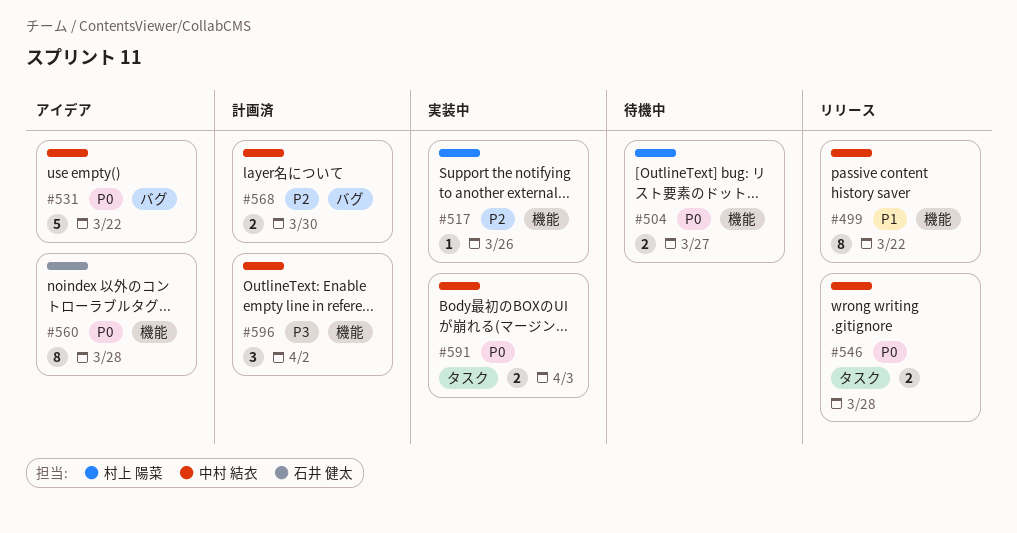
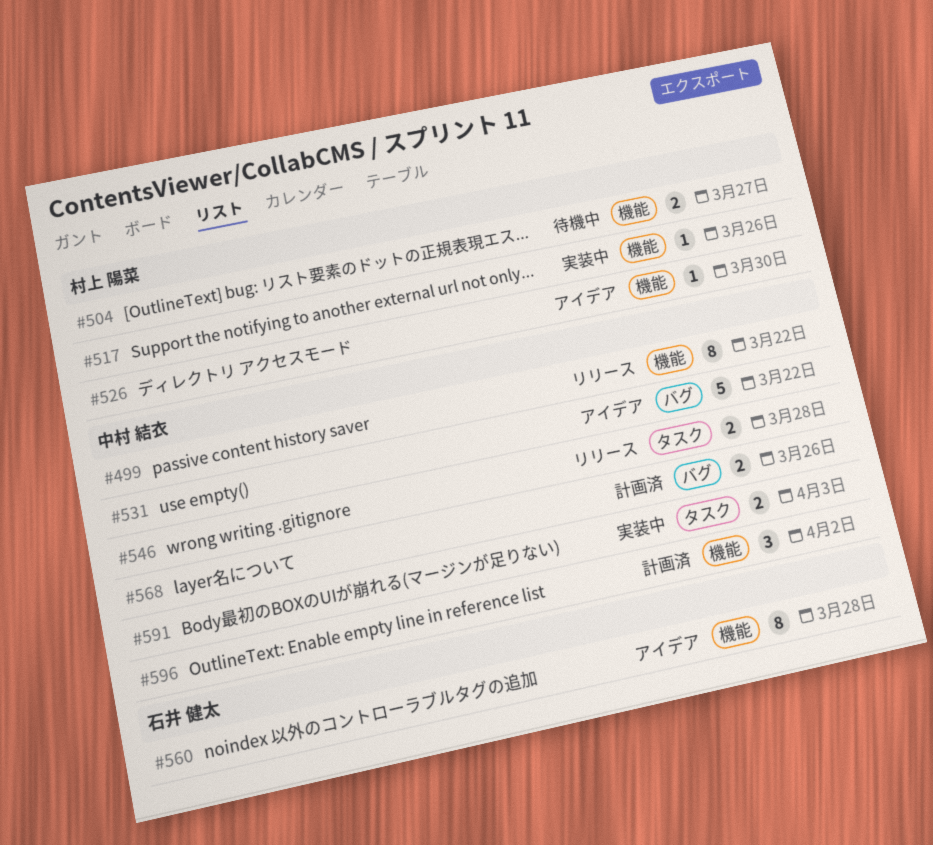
#526: none -> present
#568, due: Mar 30 -> Mar 26

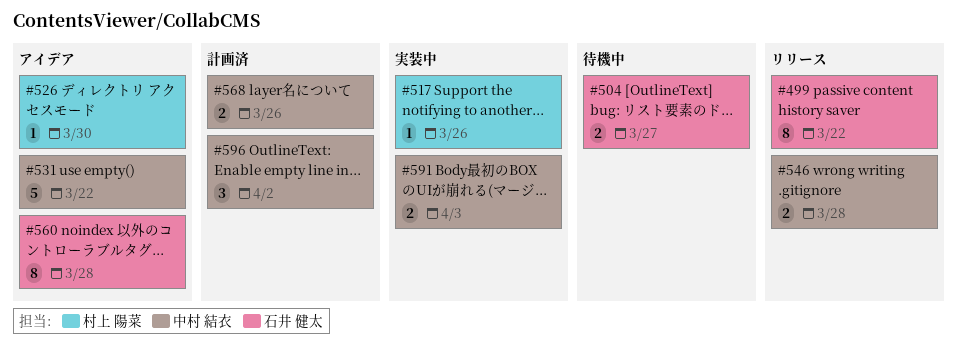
#499, owner: 中村 結衣 -> 石井 健太
#504, owner: 村上 陽菜 -> 石井 健太

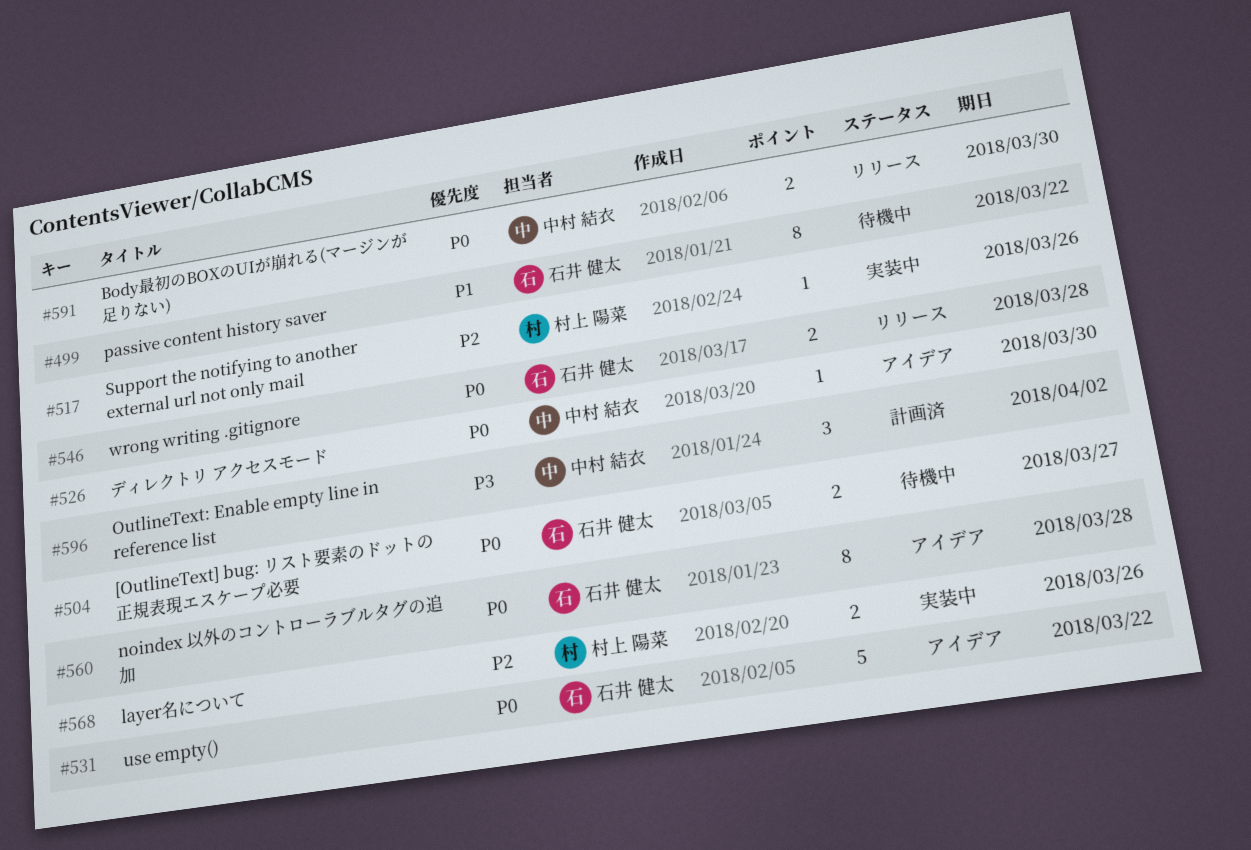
#499, status: リリース -> 待機中
#526, owner: 村上 陽菜 -> 中村 結衣
#531, owner: 中村 結衣 -> 石井 健太
#546, owner: 中村 結衣 -> 石井 健太
#568, status: 計画済 -> 実装中
#568, owner: 中村 結衣 -> 村上 陽菜
#591, status: 実装中 -> リリース
#591, due: Apr 3 -> Mar 30

